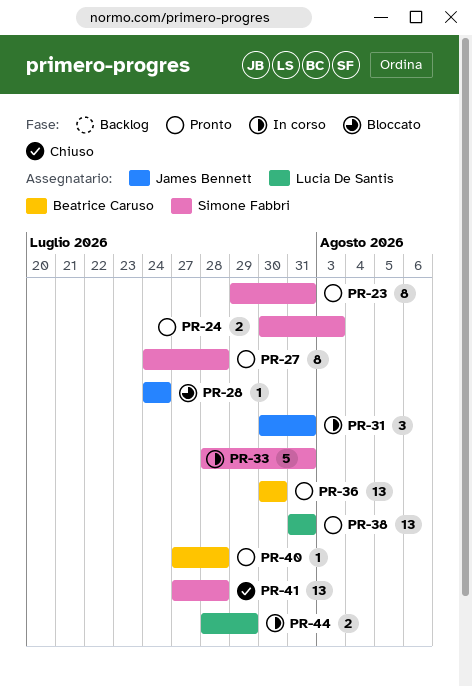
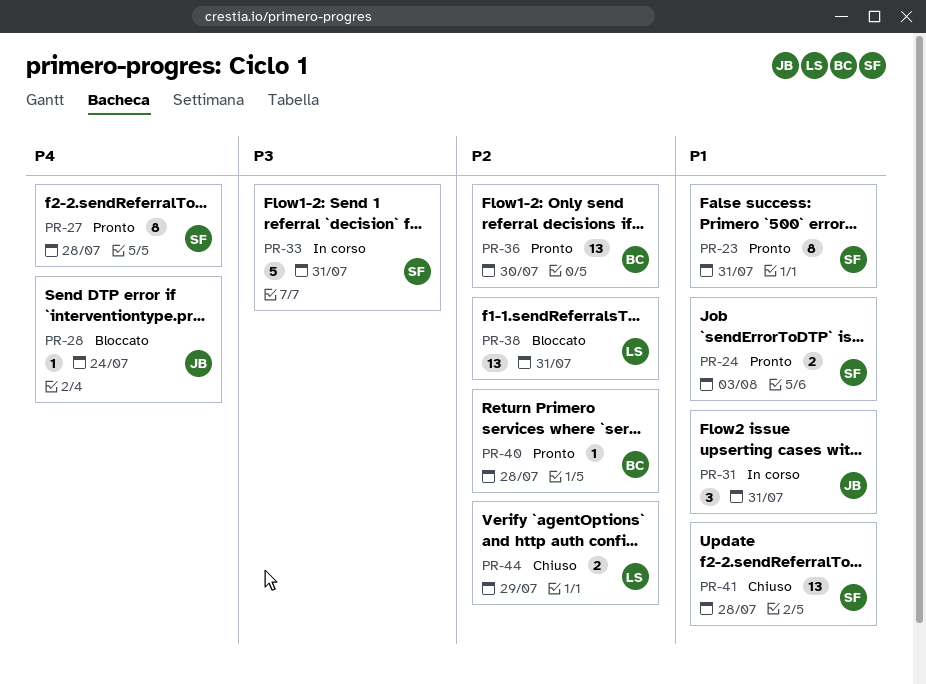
PR-38, status: Pronto -> Bloccato
PR-44, status: In corso -> Chiuso

